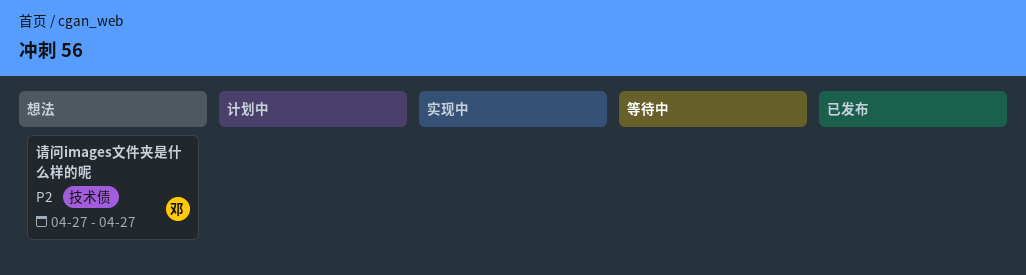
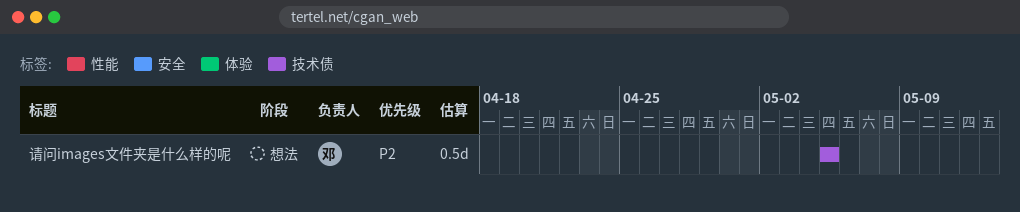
请问images文件夹是什么样的呢, start: Apr 27 -> May 5
请问images文件夹是什么样的呢, due: Apr 27 -> May 5

